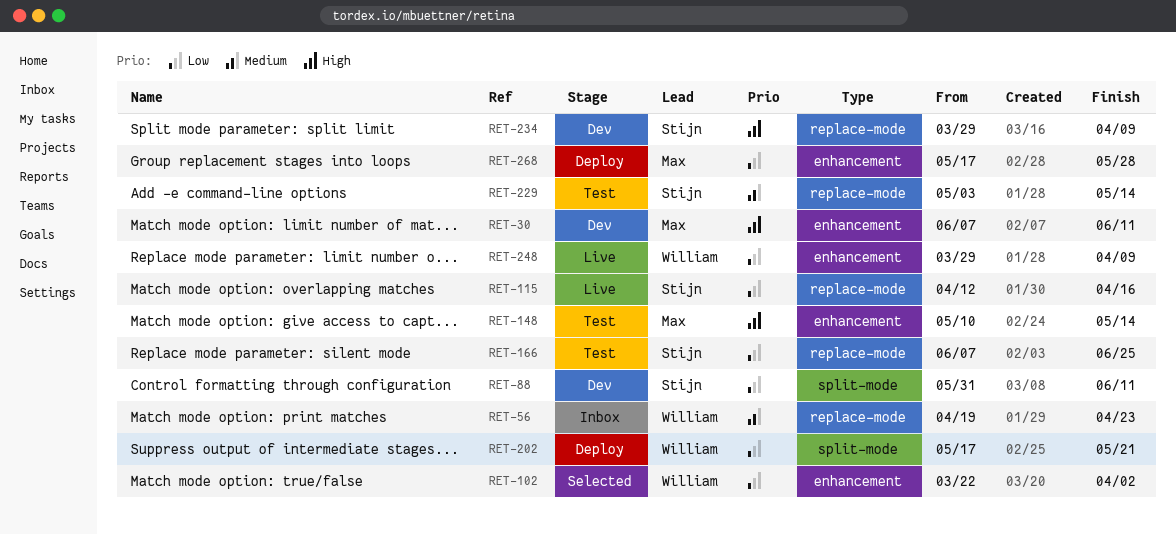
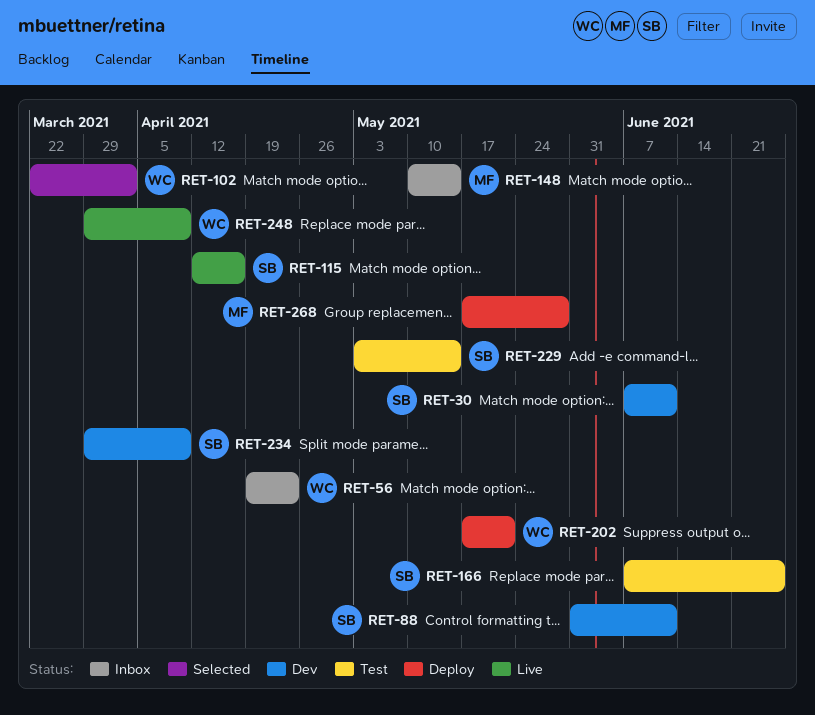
RET-30, owner: Max -> Stijn
RET-148, status: Test -> Inbox

